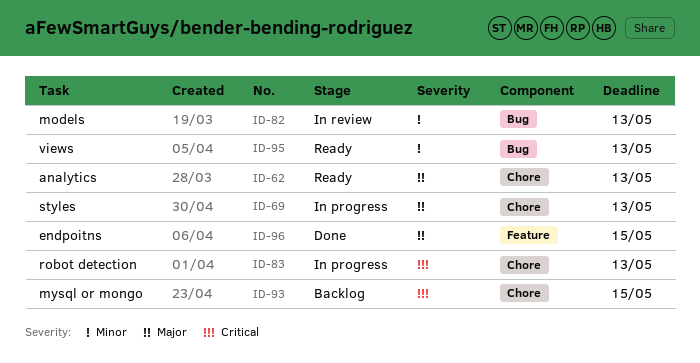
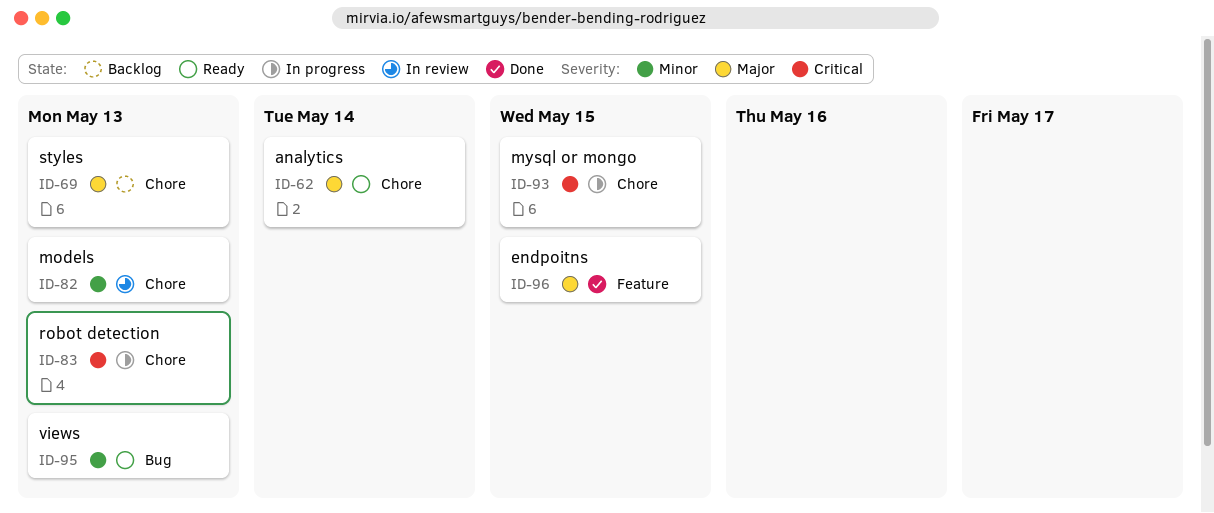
ID-62, due: May 13 -> May 14
ID-69, status: In progress -> Backlog
ID-82, label: Bug -> Chore
ID-93, status: Backlog -> In progress

